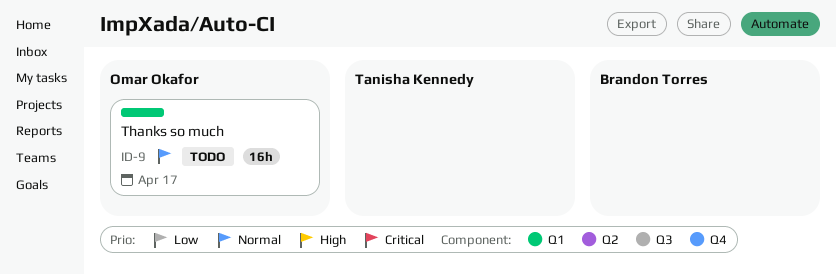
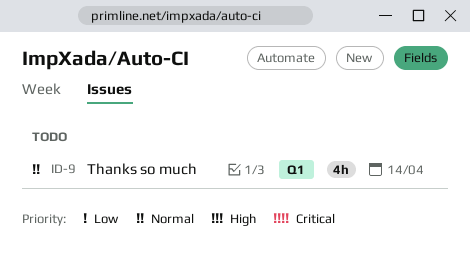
ID-9, estimate: 16h -> 4h
ID-9, due: Apr 17 -> Apr 14

